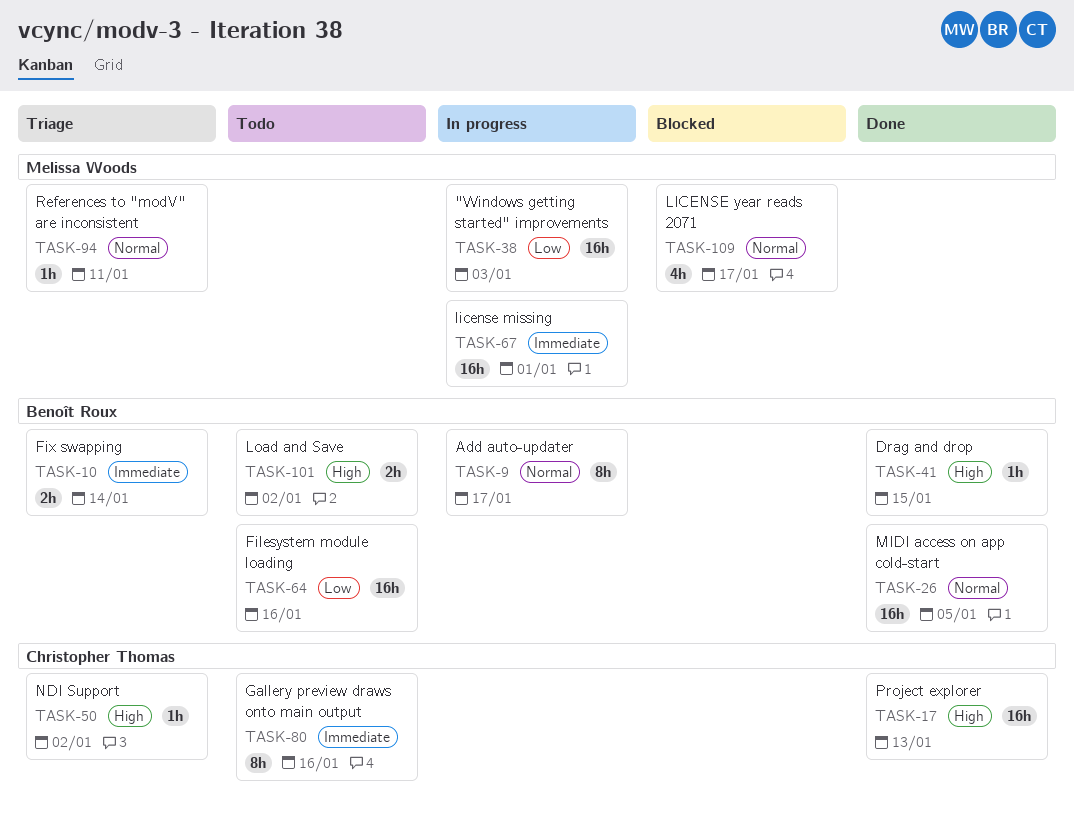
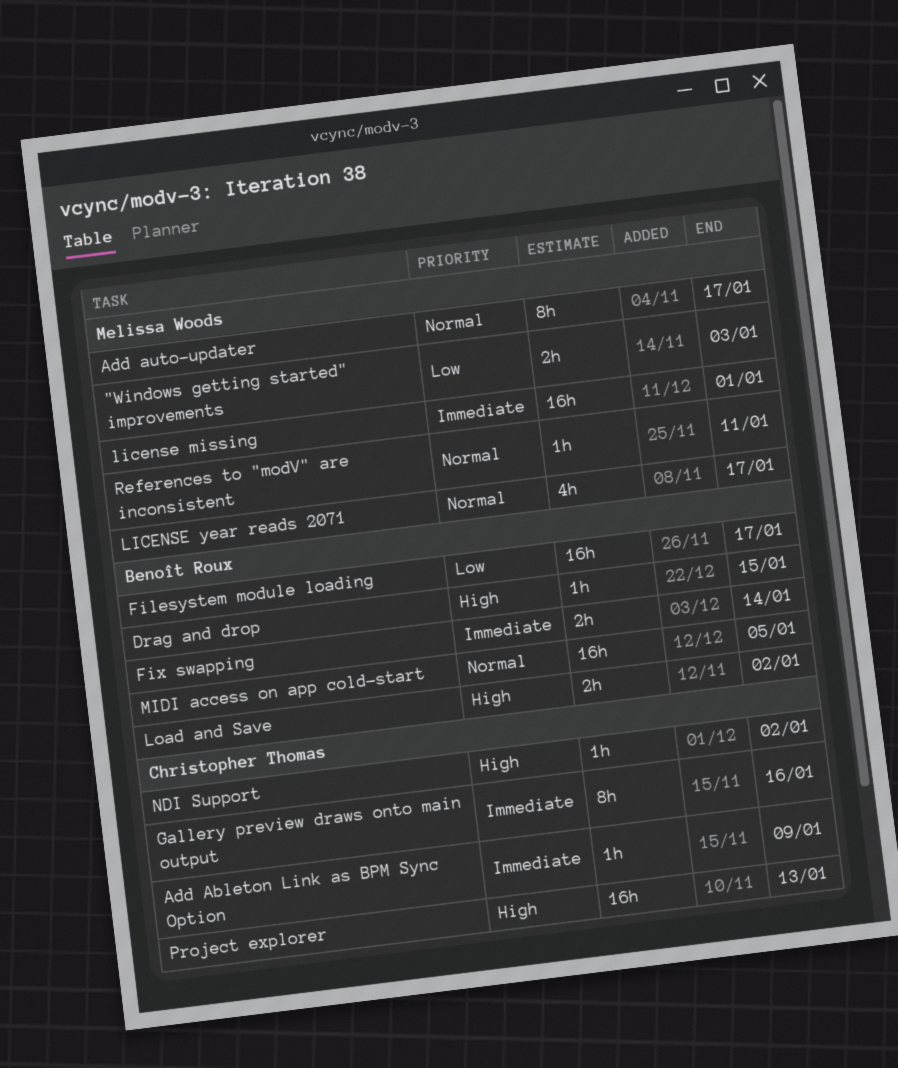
"Windows getting started" improvements, estimate: 16h -> 2h
Add Ableton Link as BPM Sync Option: none -> present
Add auto-updater, owner: Benoît Roux -> Melissa Woods
Filesystem module loading, due: Jan 16 -> Jan 17

